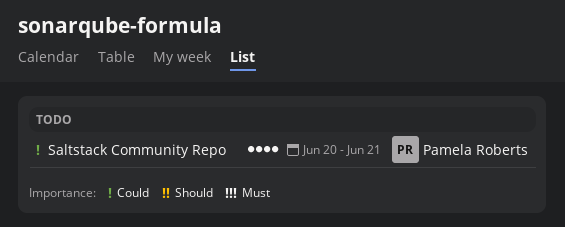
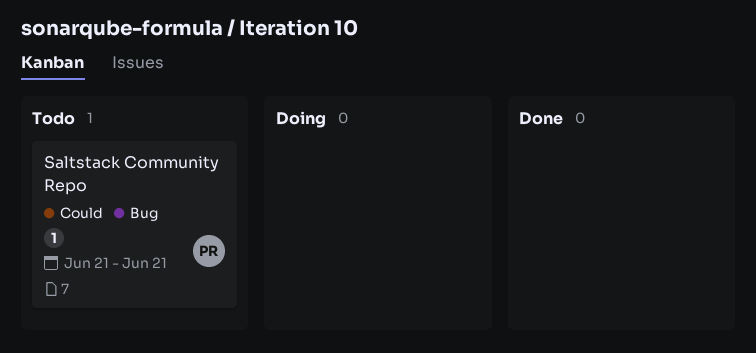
Saltstack Community Repo, estimate: 4 -> 1
Saltstack Community Repo, start: Jun 20 -> Jun 21

